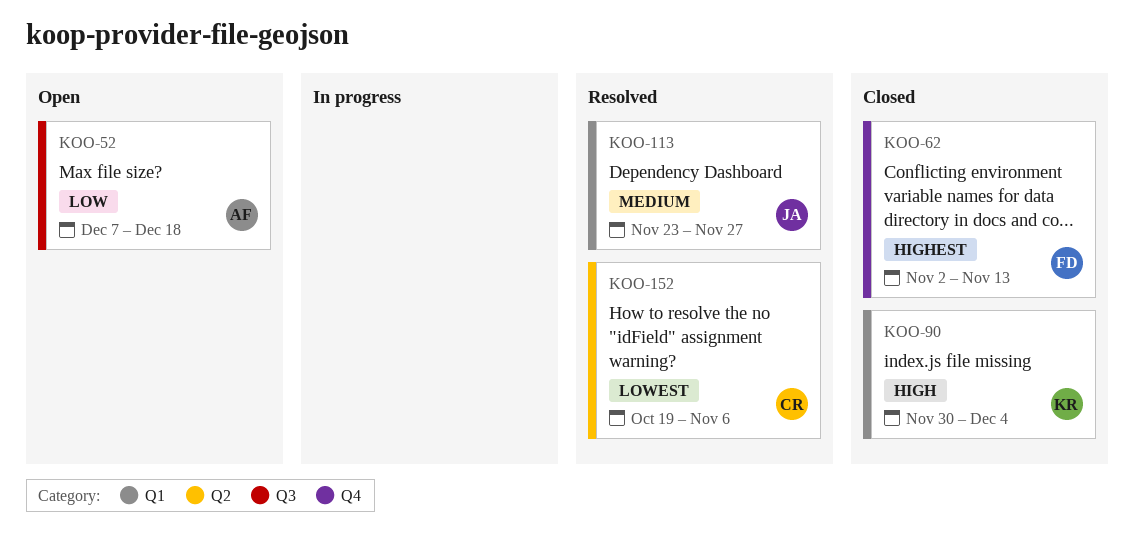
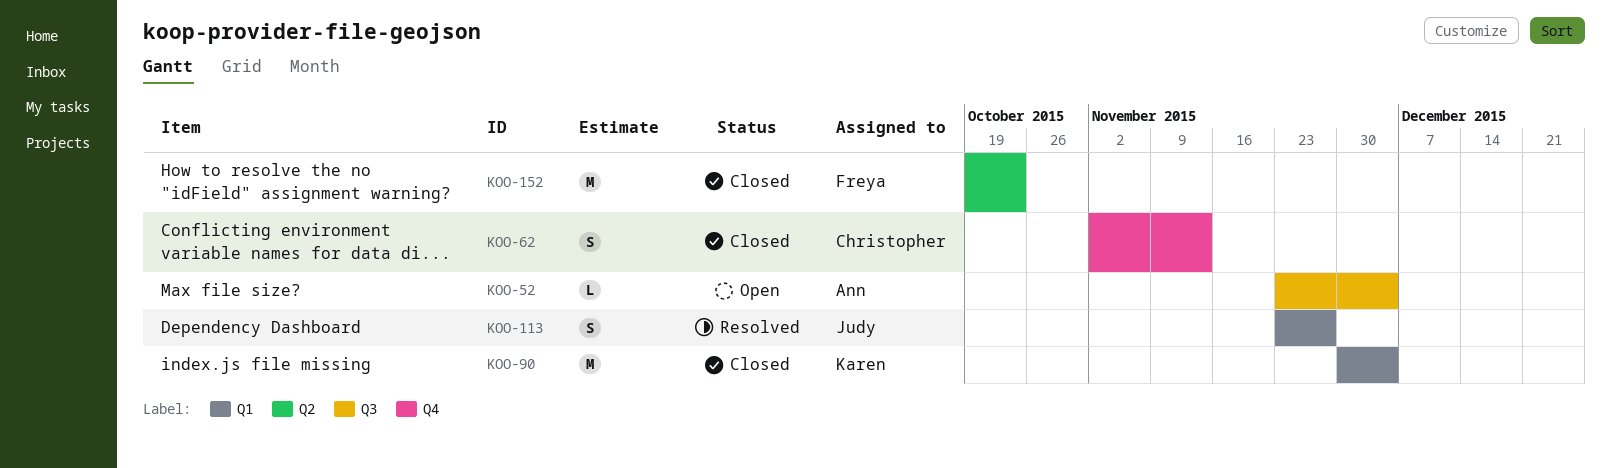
KOO-52, start: Dec 7 -> Nov 23
KOO-52, due: Dec 18 -> Dec 4
KOO-62, owner: Freya -> Christopher
KOO-152, status: Resolved -> Closed
KOO-152, owner: Christopher -> Freya
KOO-152, due: Nov 6 -> Oct 23

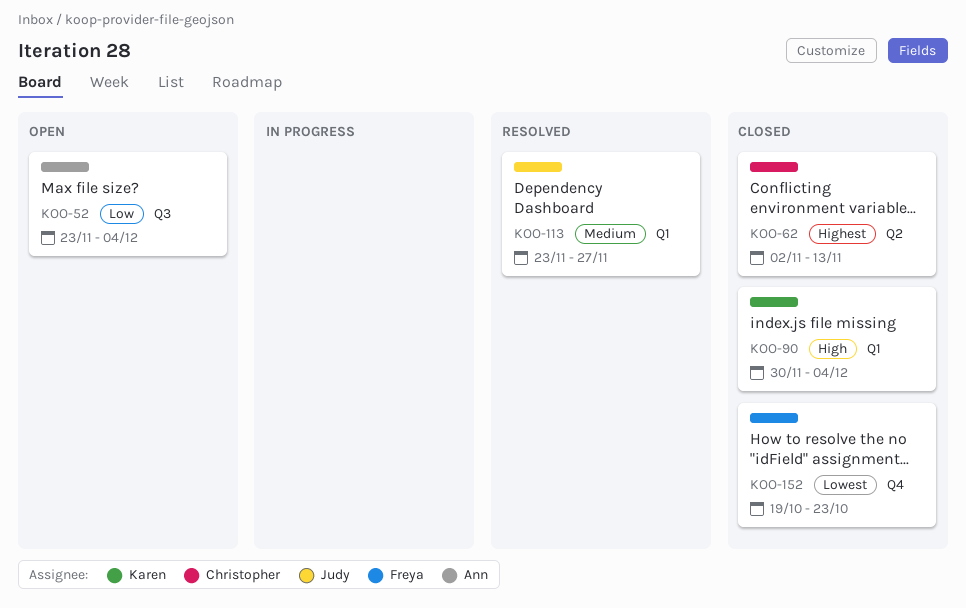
KOO-62, label: Q4 -> Q2
KOO-152, label: Q2 -> Q4

